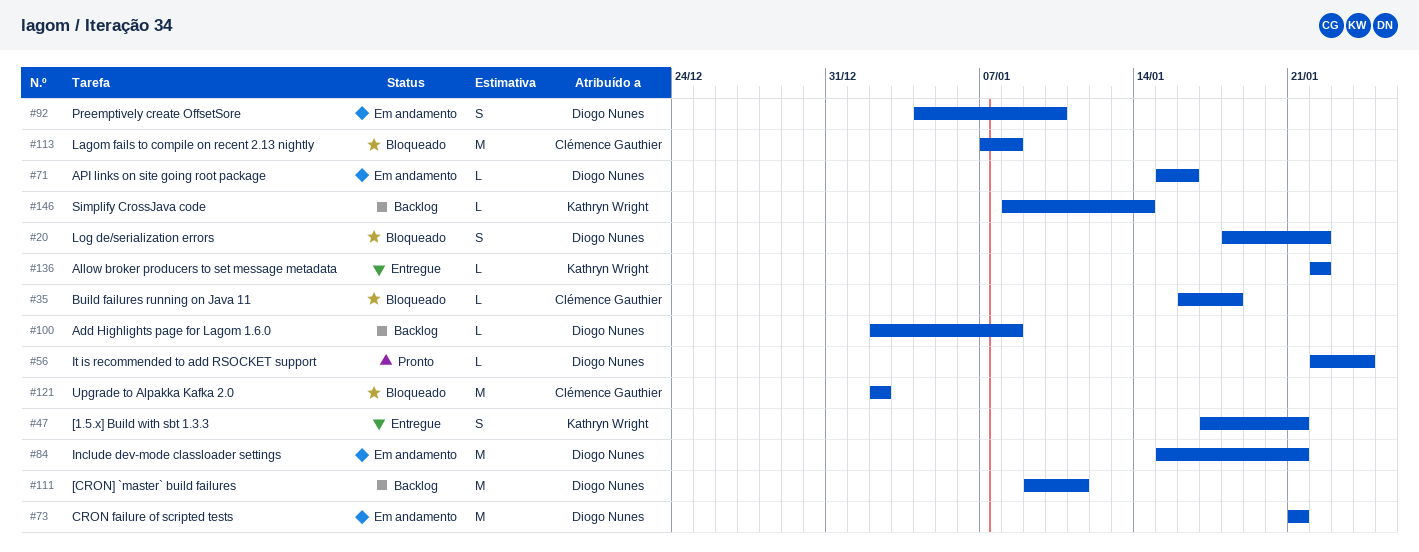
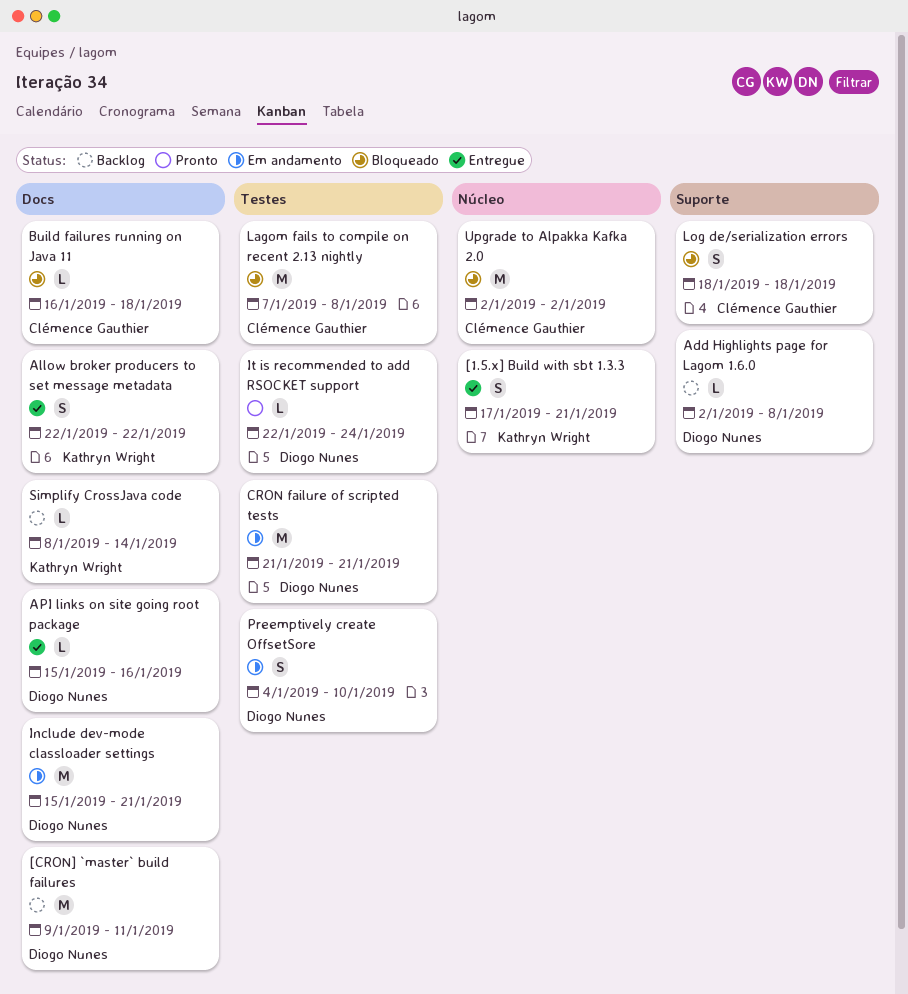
Allow broker producers to set message metadata, estimate: L -> S
API links on site going root package, status: Em andamento -> Entregue
Log de/serialization errors, owner: Diogo Nunes -> Clémence Gauthier
Log de/serialization errors, due: Jan 22 -> Jan 18

